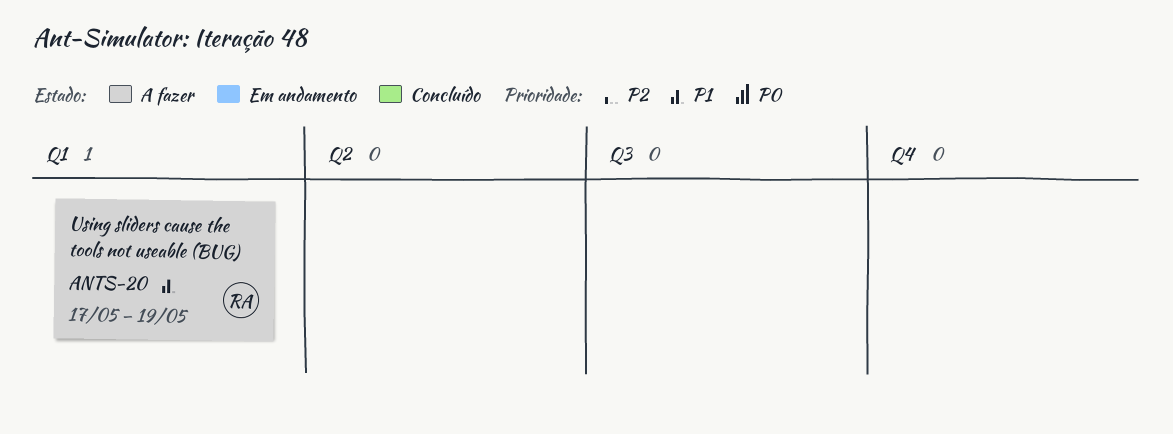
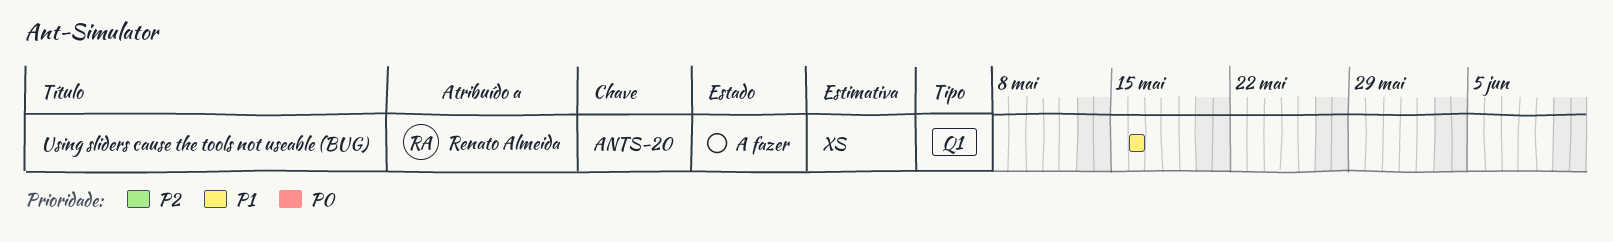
ANTS-20, start: May 17 -> May 16
ANTS-20, due: May 19 -> May 16

